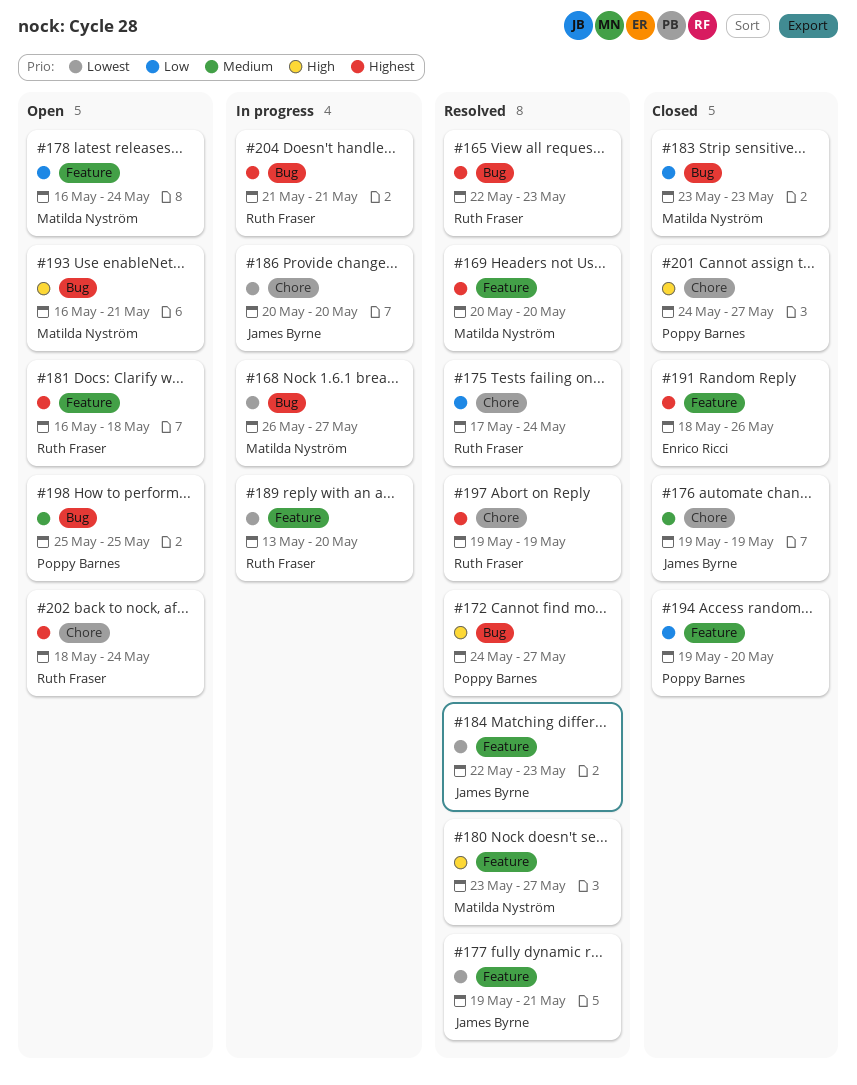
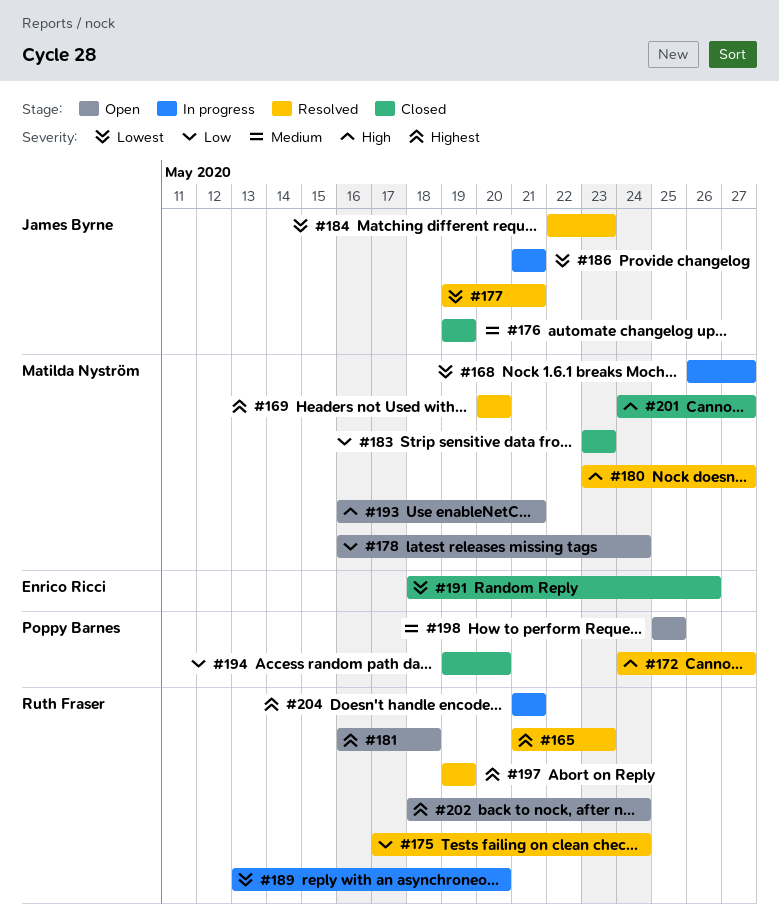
#165, start: May 22 -> May 21
#186, start: May 20 -> May 21
#186, due: May 20 -> May 21
#191, priority: Highest -> Lowest
#201, owner: Poppy Barnes -> Matilda Nyström

